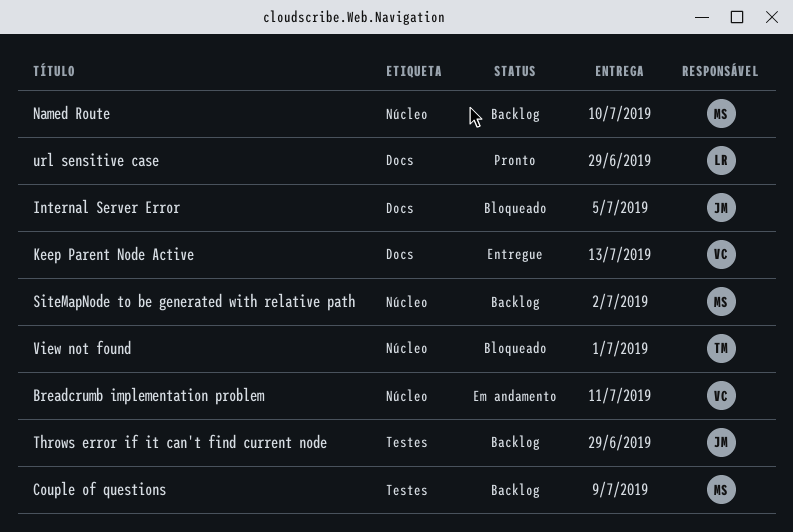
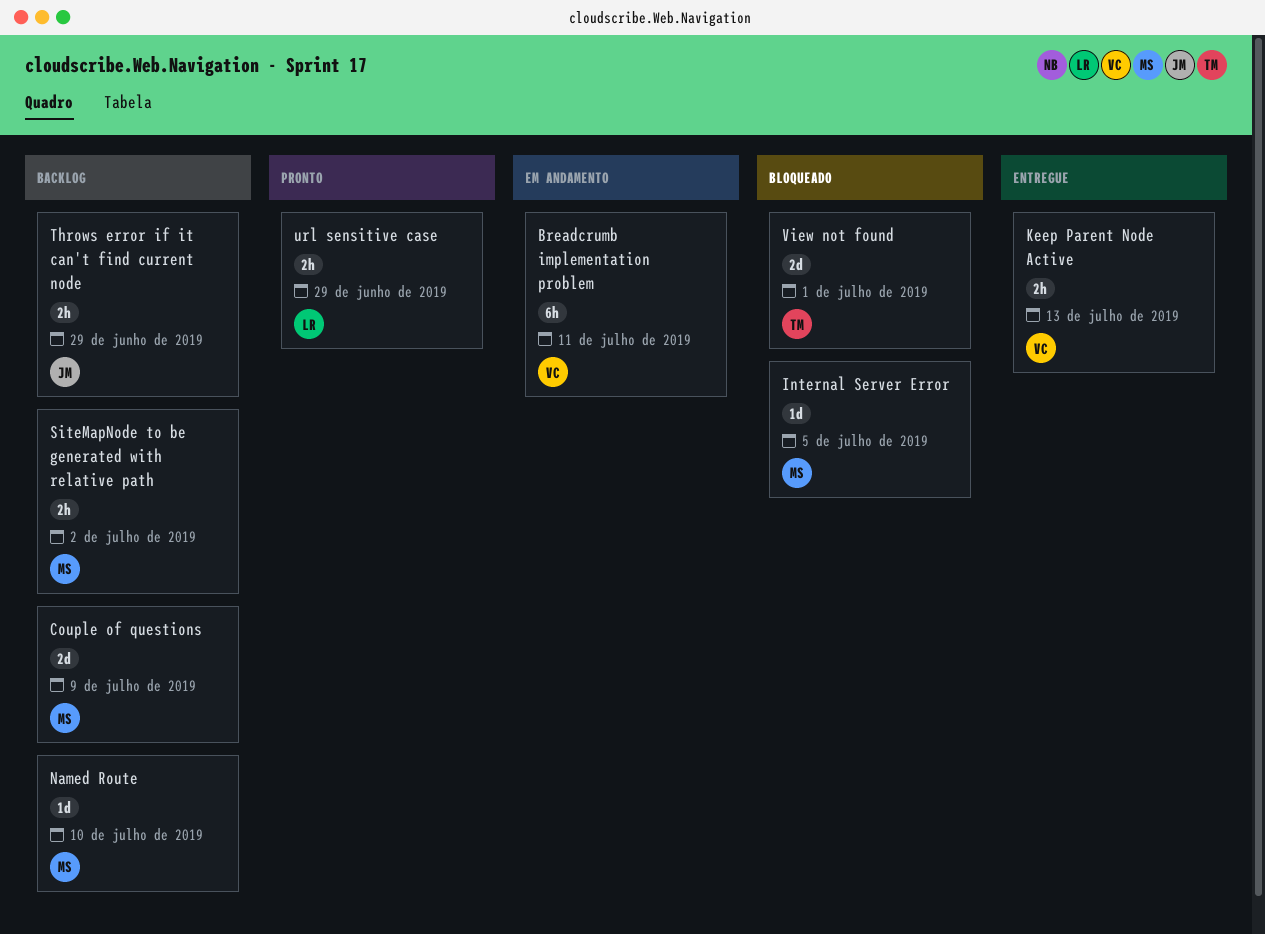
Internal Server Error, owner: JM -> MS

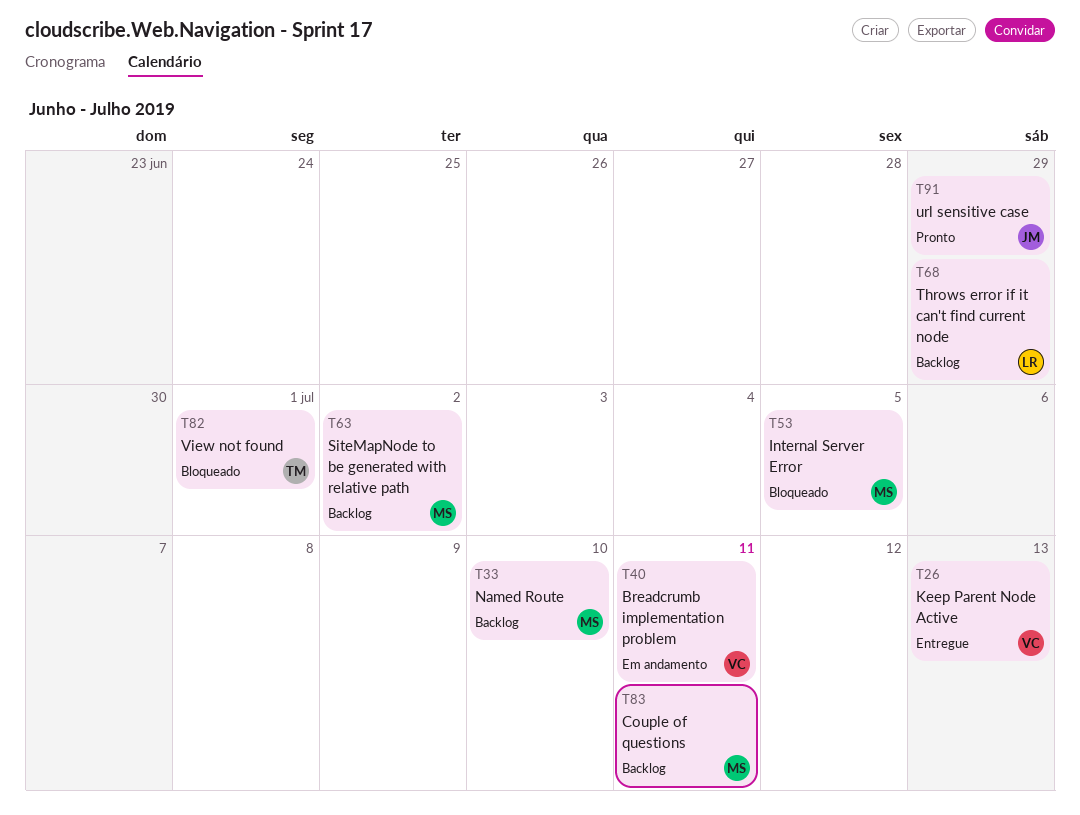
Couple of questions, due: Jul 9 -> Jul 11
Throws error if it can't find current node, owner: JM -> LR
url sensitive case, owner: LR -> JM

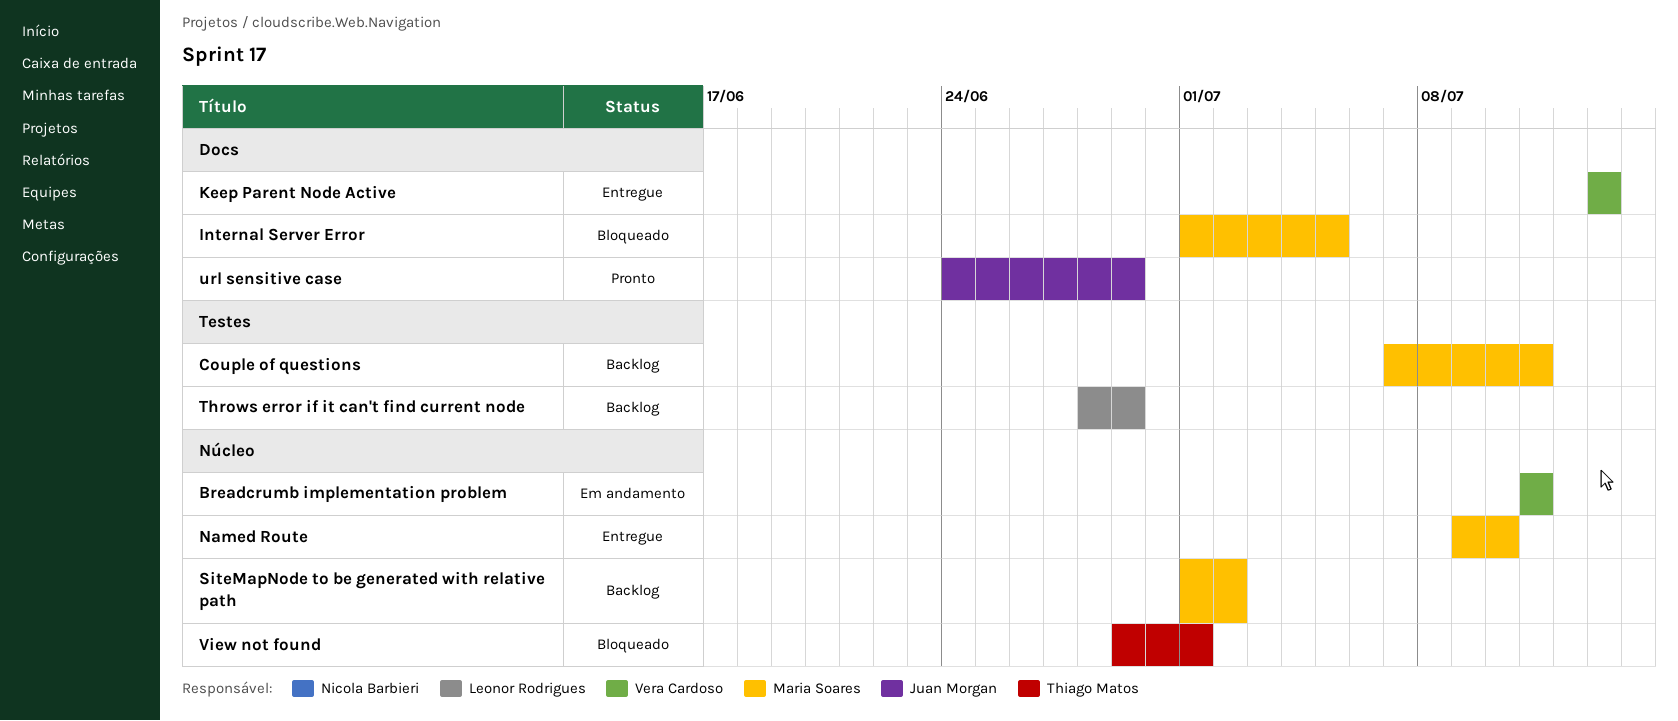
Named Route, status: Backlog -> Entregue

